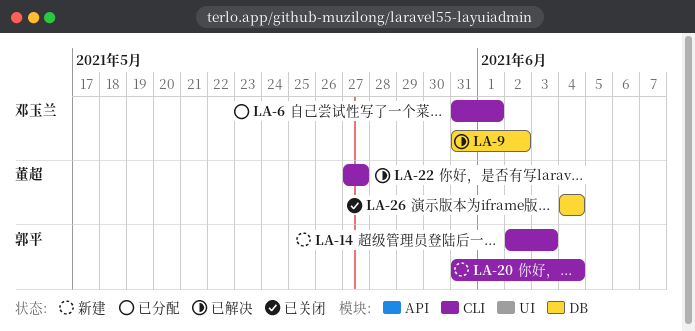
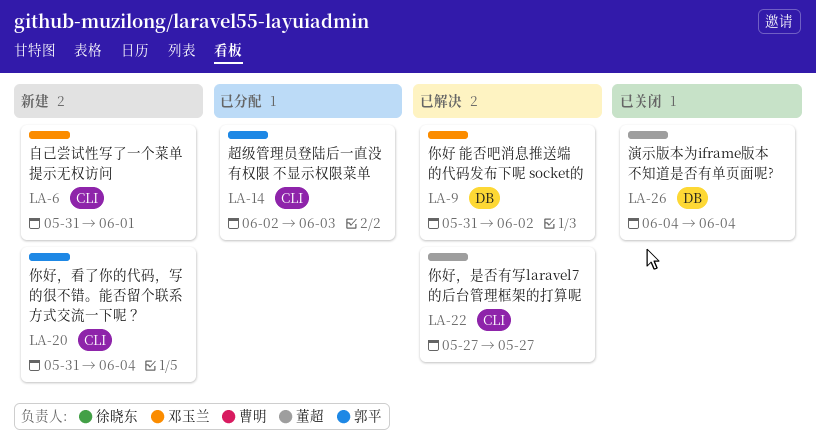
LA-6, status: 已分配 -> 新建
LA-14, status: 新建 -> 已分配

